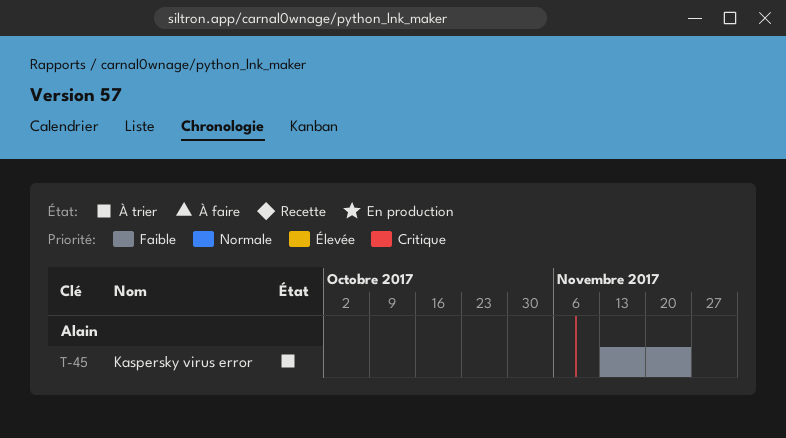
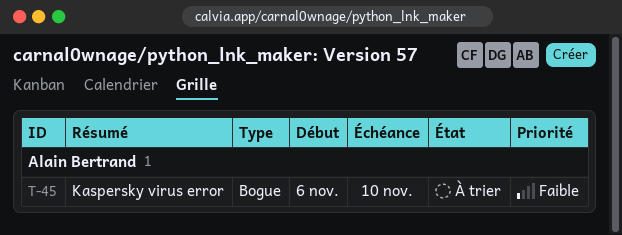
T-45, start: Nov 13 -> Nov 6
T-45, due: Nov 24 -> Nov 10

